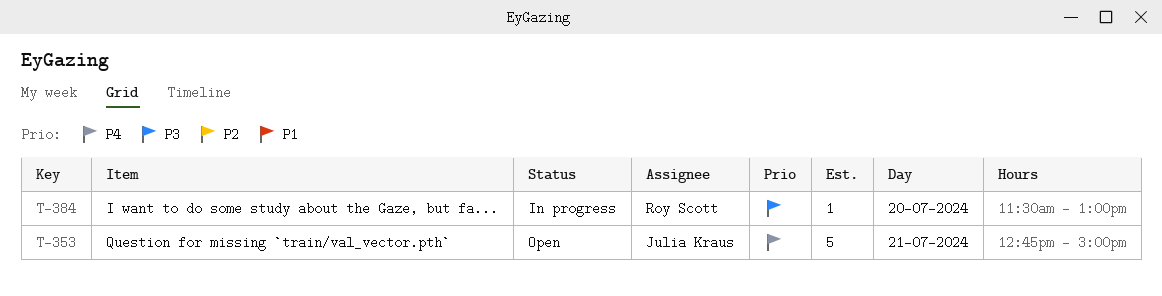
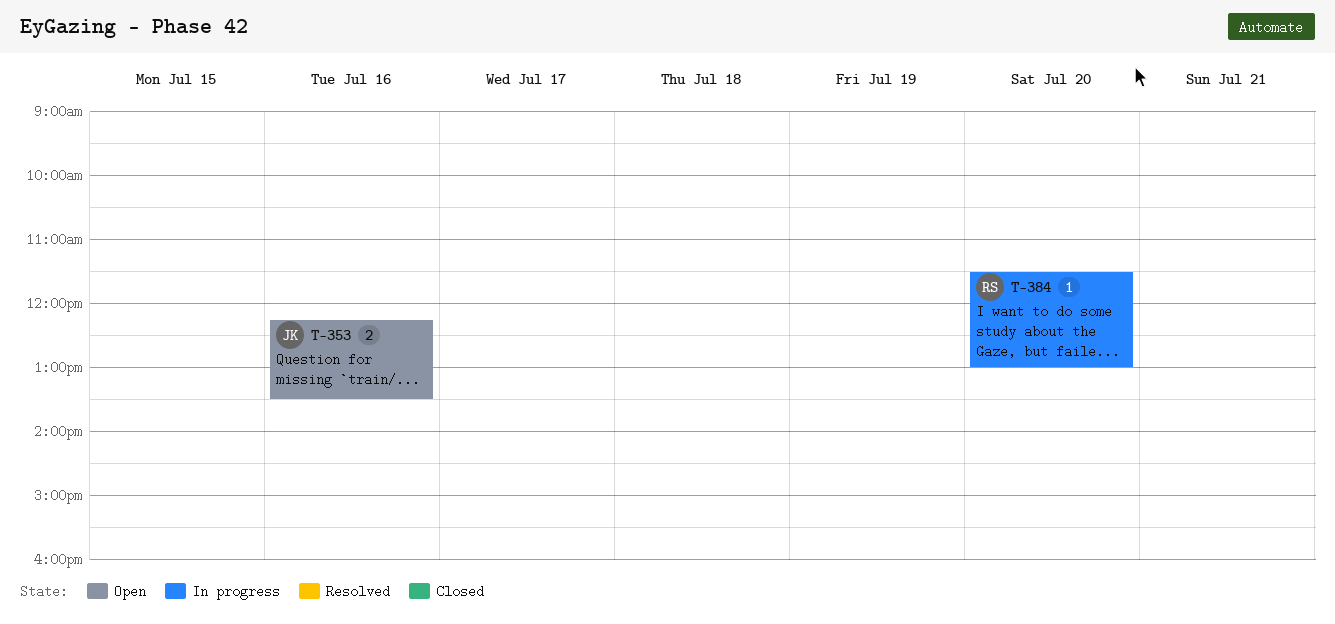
T-353, estimate: 5 -> 2
T-353, day: Jul 21 -> Jul 16
T-353, begins: 12:45 -> 12:15
T-353, ends: 15:00 -> 13:30

